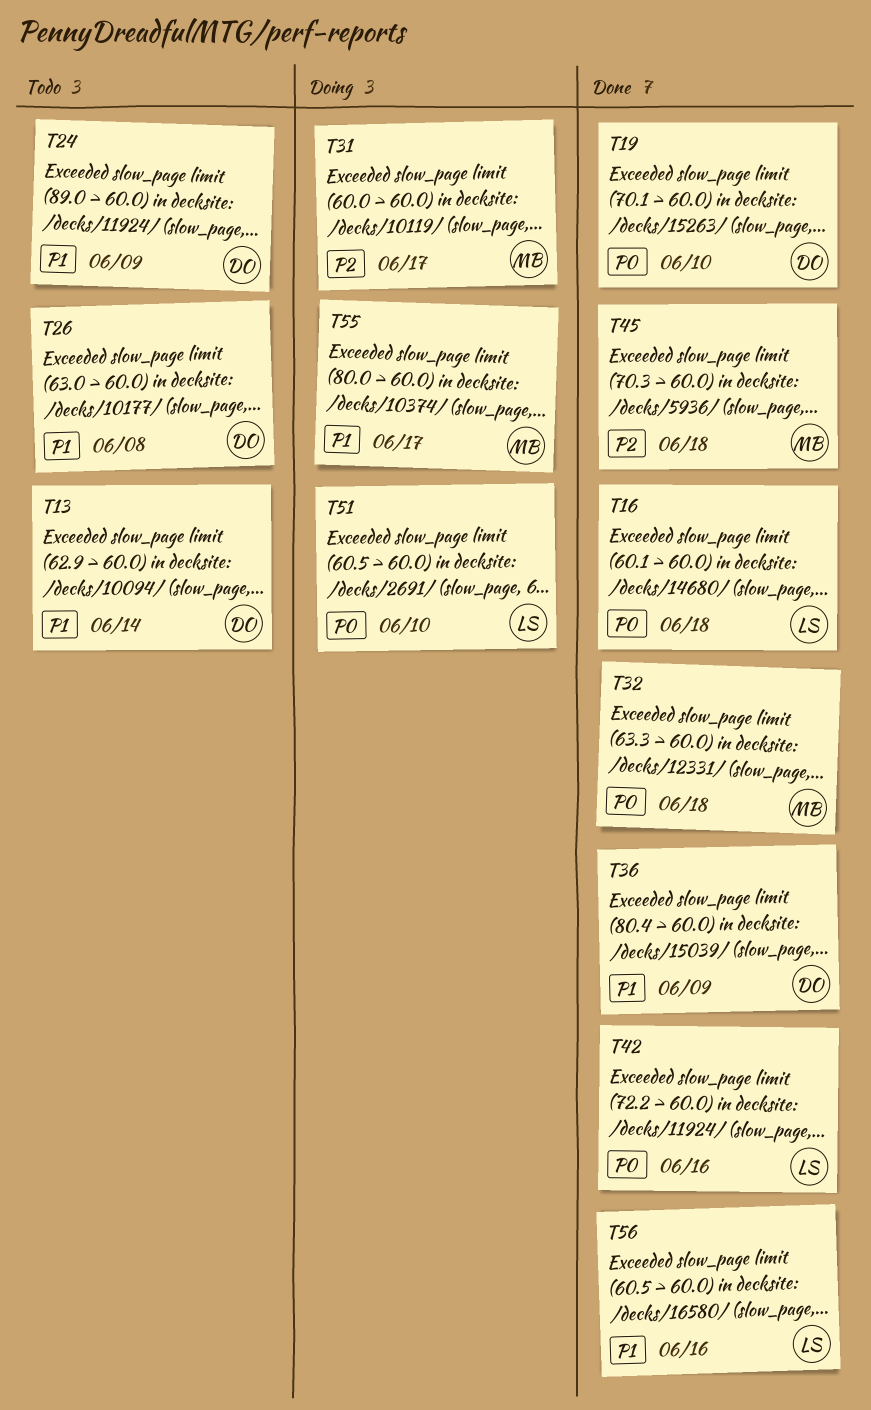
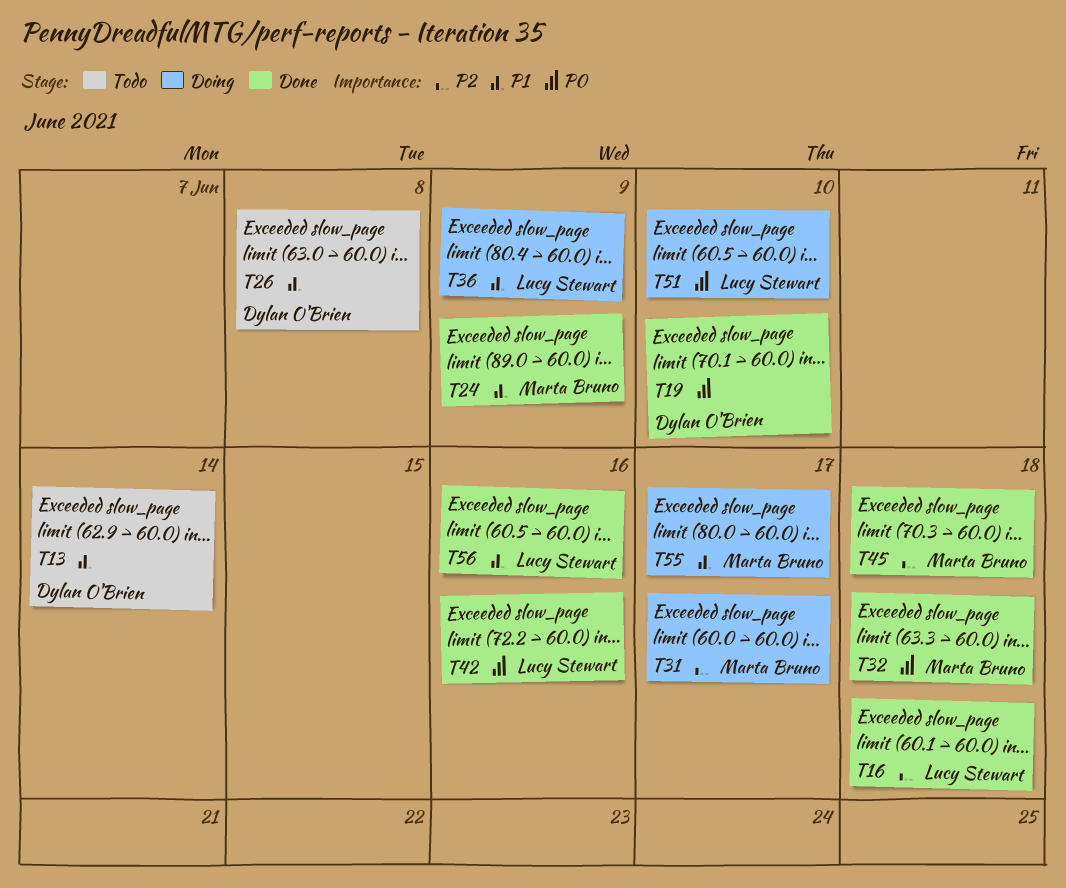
T16, priority: P0 -> P2
T24, status: Todo -> Done
T24, owner: Dylan O'Brien -> Marta Bruno
T36, status: Done -> Doing
T36, owner: Dylan O'Brien -> Lucy Stewart

